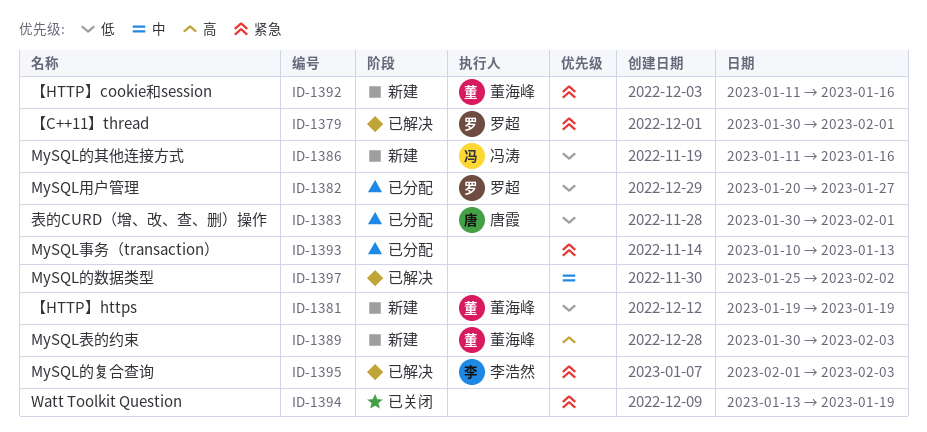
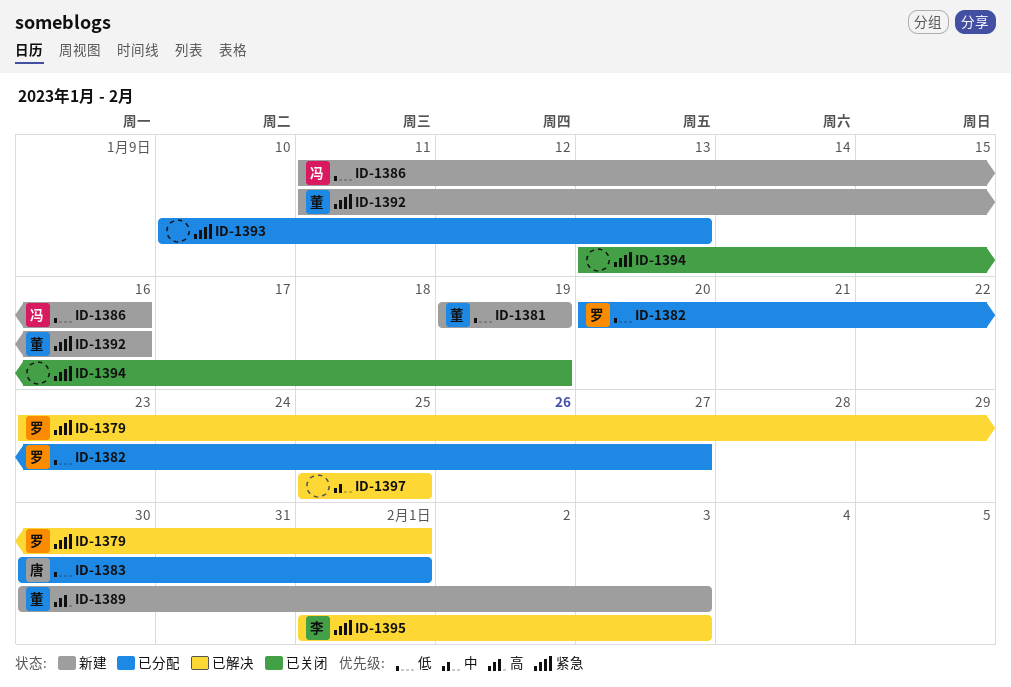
ID-1379, start: Jan 30 -> Jan 23
ID-1397, due: Feb 2 -> Jan 25

